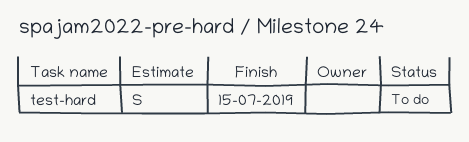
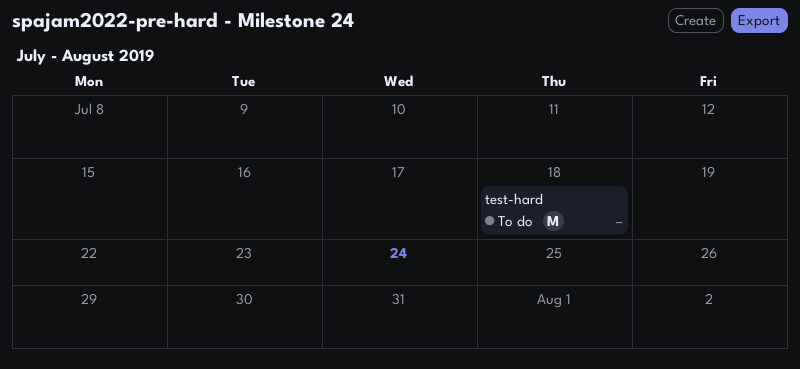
test-hard, estimate: S -> M
test-hard, due: Jul 15 -> Jul 18

